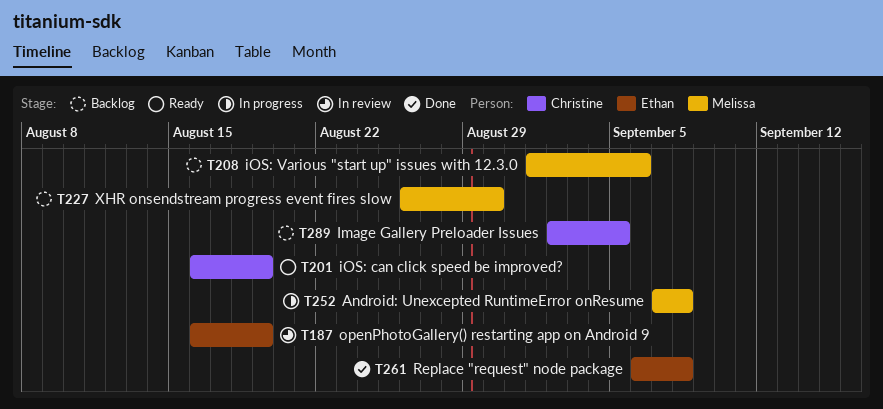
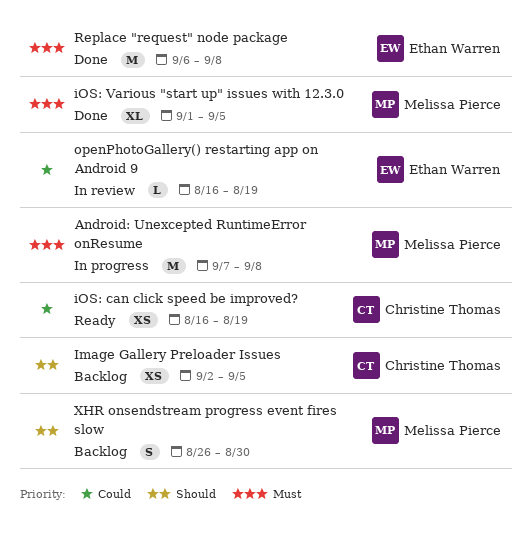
iOS: Various "start up" issues with 12.3.0, status: Backlog -> Done
iOS: Various "start up" issues with 12.3.0, due: Sep 6 -> Sep 5

